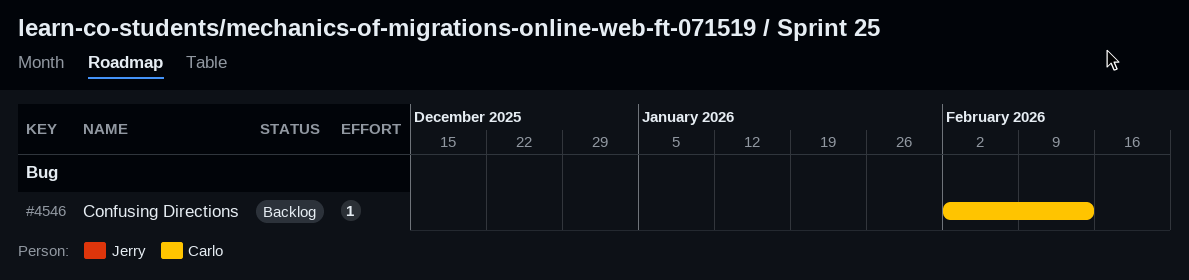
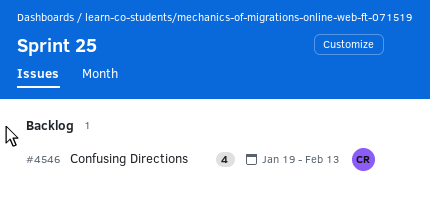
#4546, estimate: 1 -> 4
#4546, start: Feb 2 -> Jan 19

